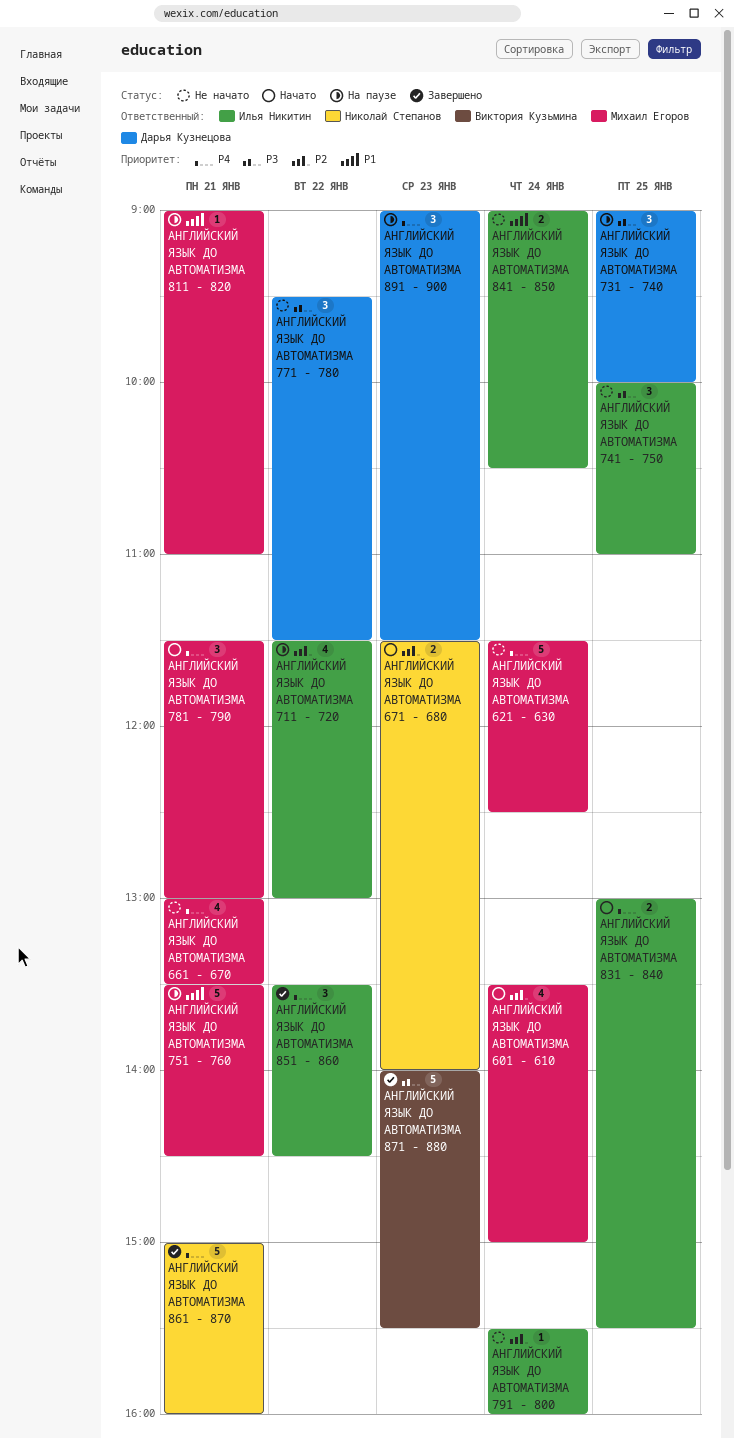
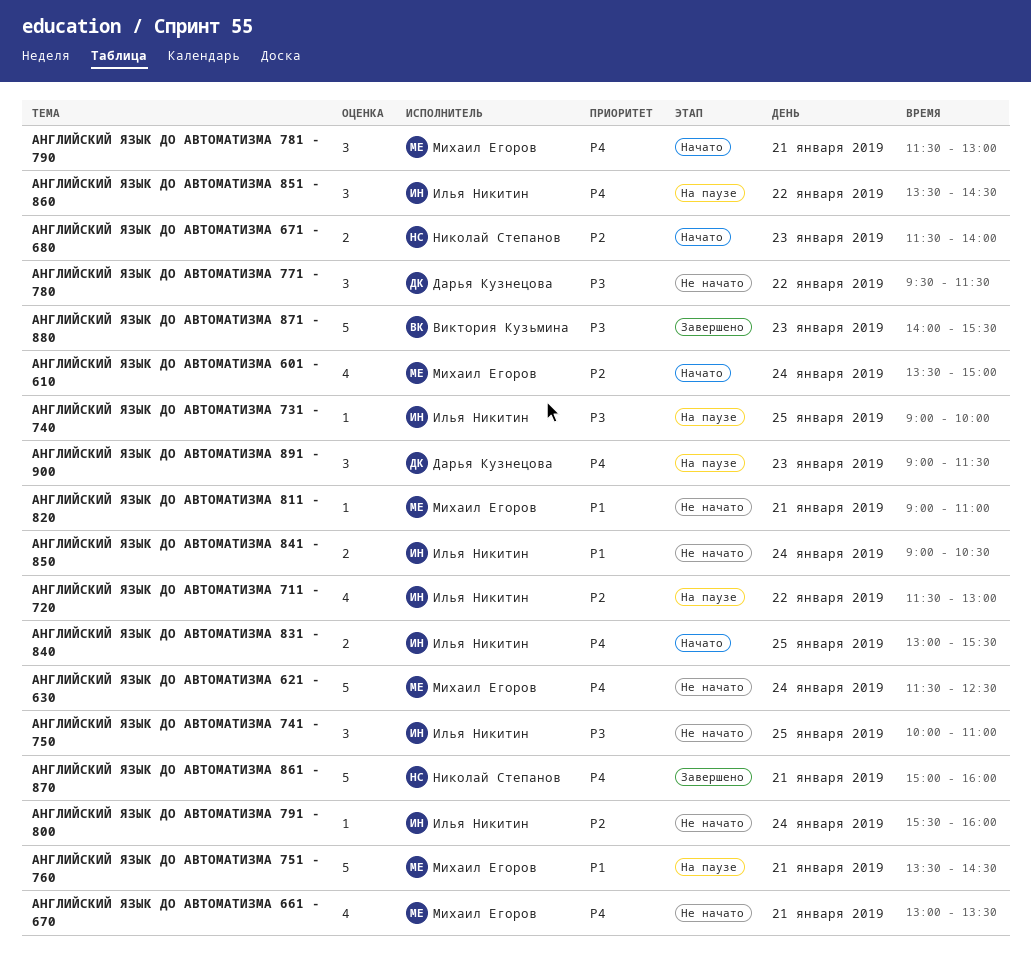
АНГЛИЙСКИЙ ЯЗЫК ДО АВТОМАТИЗМА 731 - 740, owner: Дарья Кузнецова -> Илья Никитин
АНГЛИЙСКИЙ ЯЗЫК ДО АВТОМАТИЗМА 731 - 740, estimate: 3 -> 1
АНГЛИЙСКИЙ ЯЗЫК ДО АВТОМАТИЗМА 811 - 820, status: На паузе -> Не начато
АНГЛИЙСКИЙ ЯЗЫК ДО АВТОМАТИЗМА 851 - 860, status: Завершено -> На паузе

